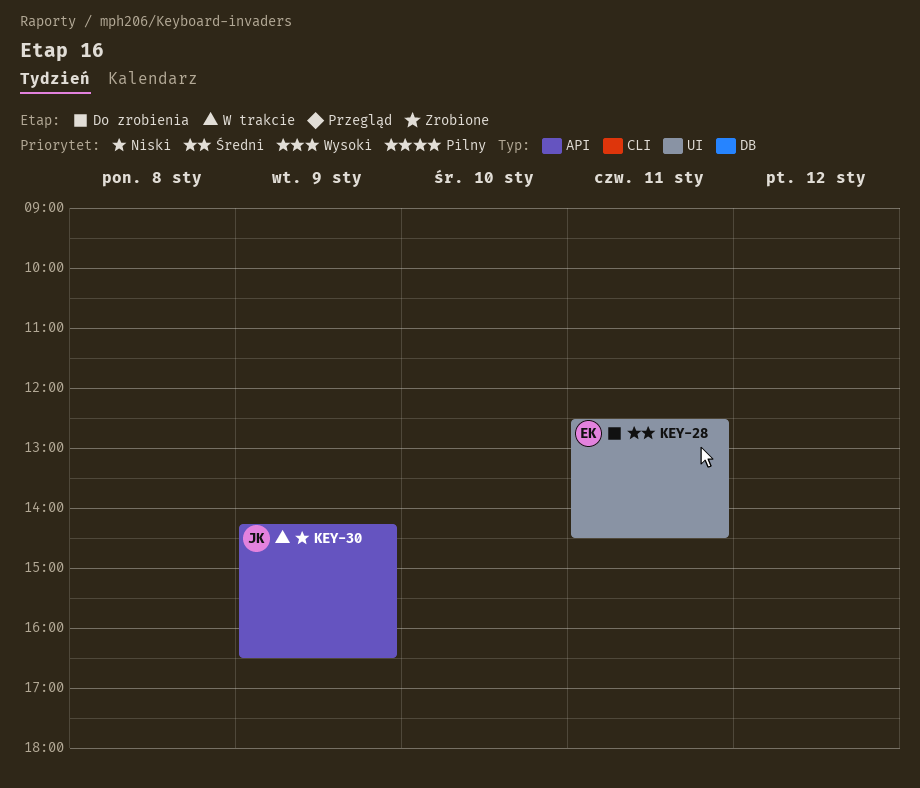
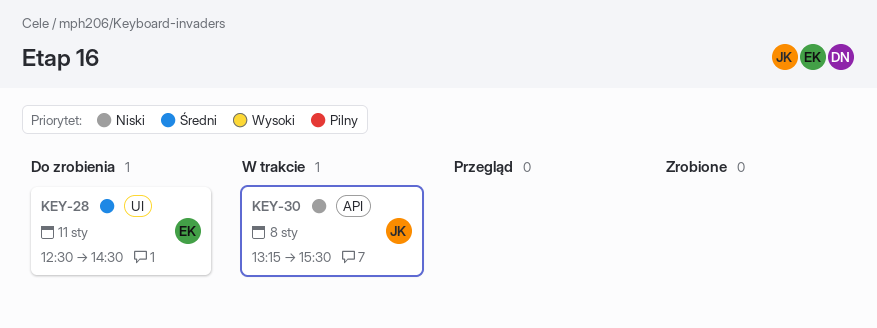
KEY-30, day: Jan 9 -> Jan 8
KEY-30, begins: 14:15 -> 13:15
KEY-30, ends: 16:30 -> 15:30

